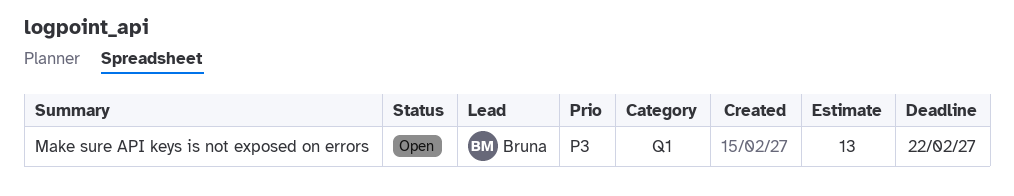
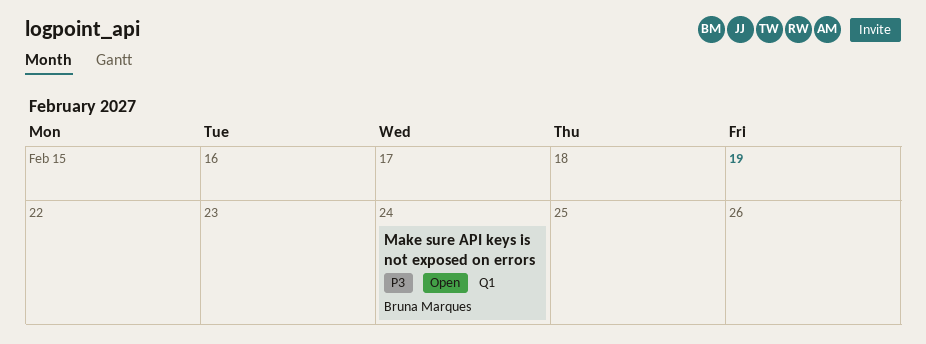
Make sure API keys is not exposed on errors, due: Feb 22 -> Feb 24

